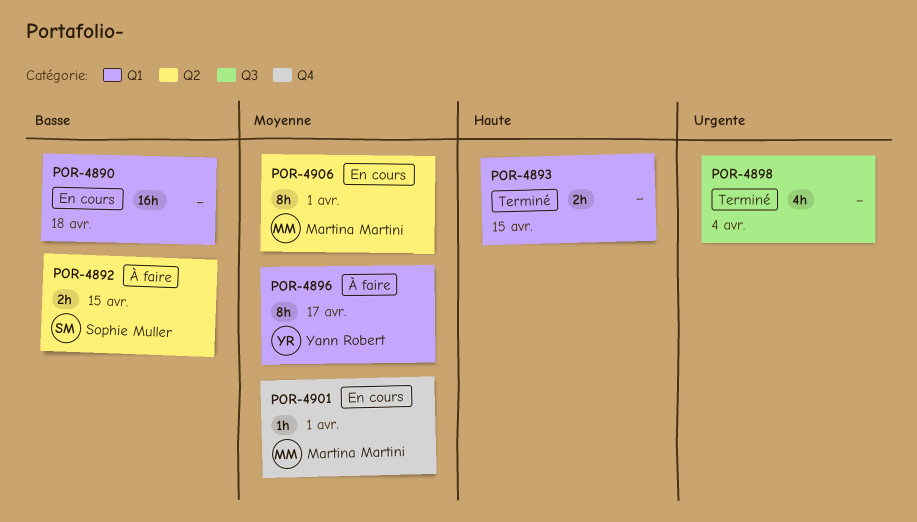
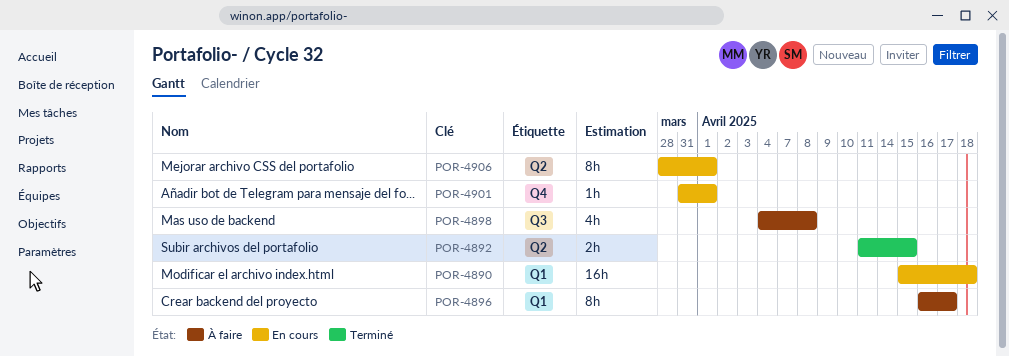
POR-4892, status: À faire -> Terminé
POR-4893: present -> none
POR-4898, status: Terminé -> À faire
POR-4898, due: Apr 4 -> Apr 8

